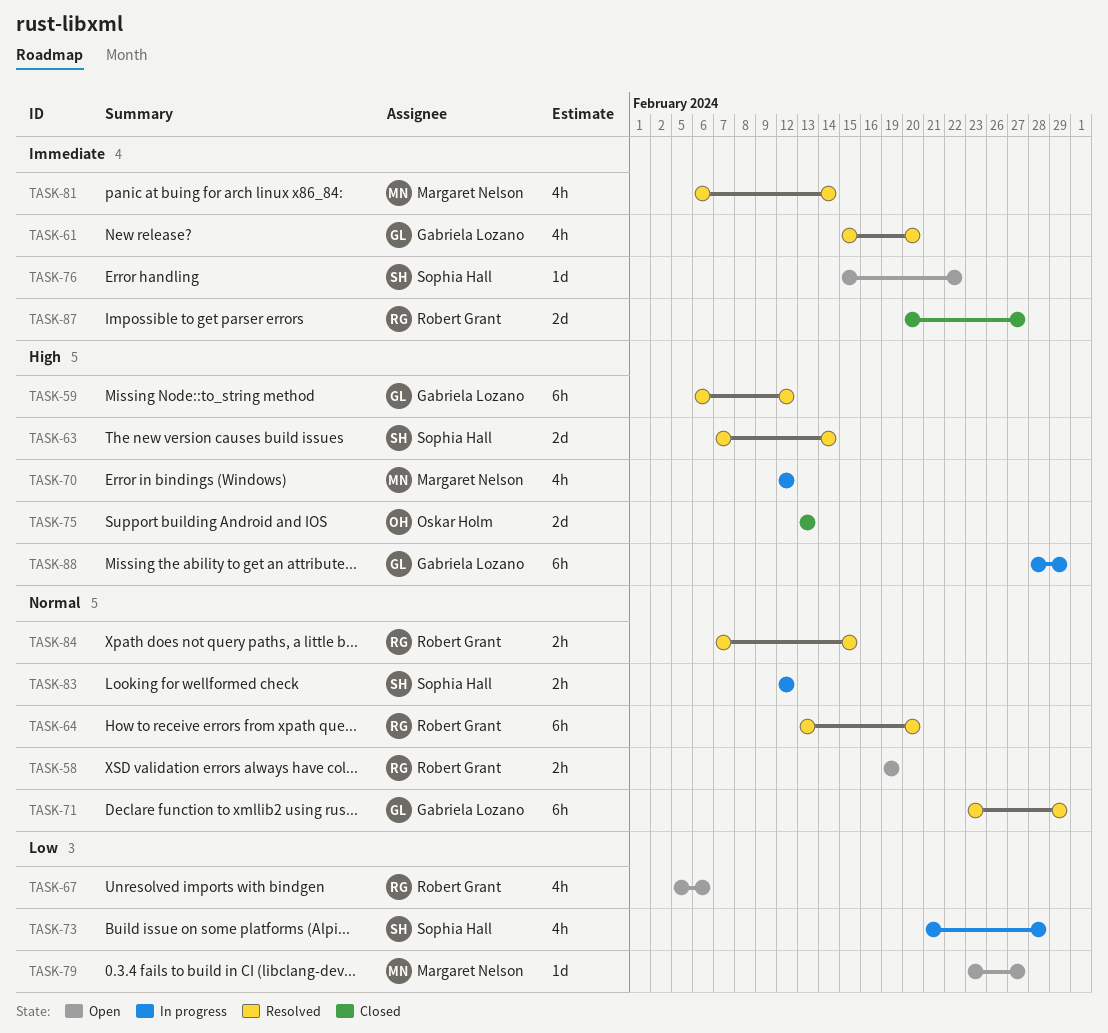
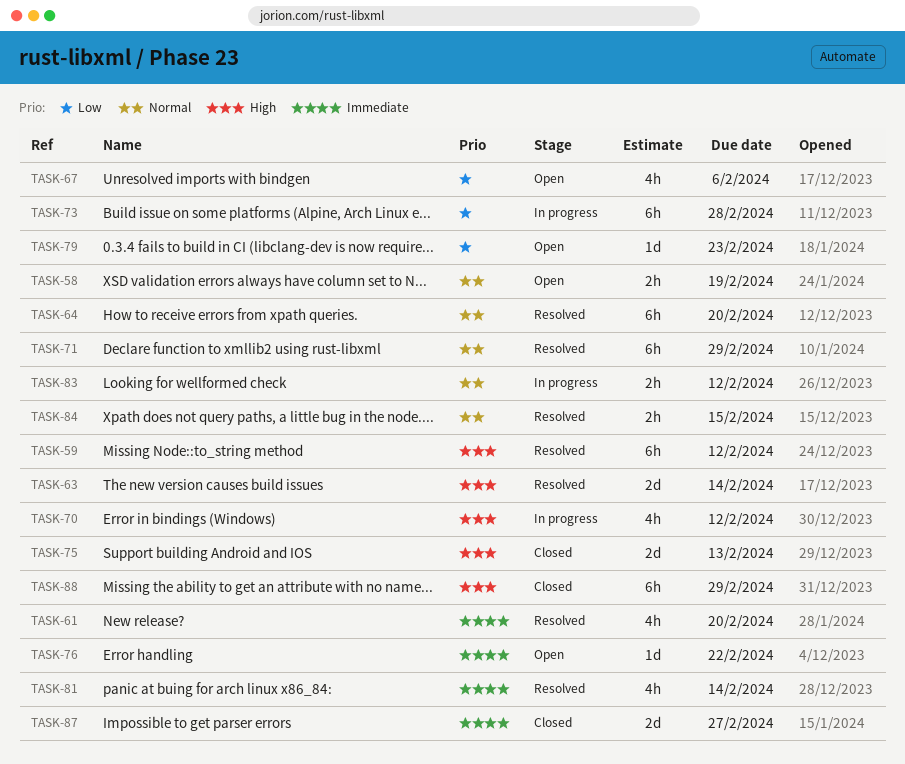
TASK-73, estimate: 4h -> 6h
TASK-79, due: Feb 27 -> Feb 23
TASK-88, status: In progress -> Closed

